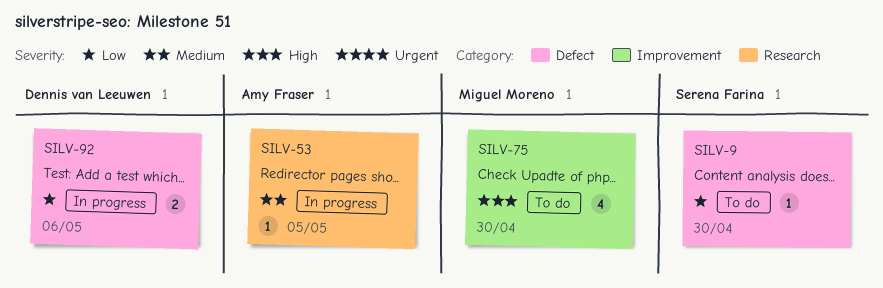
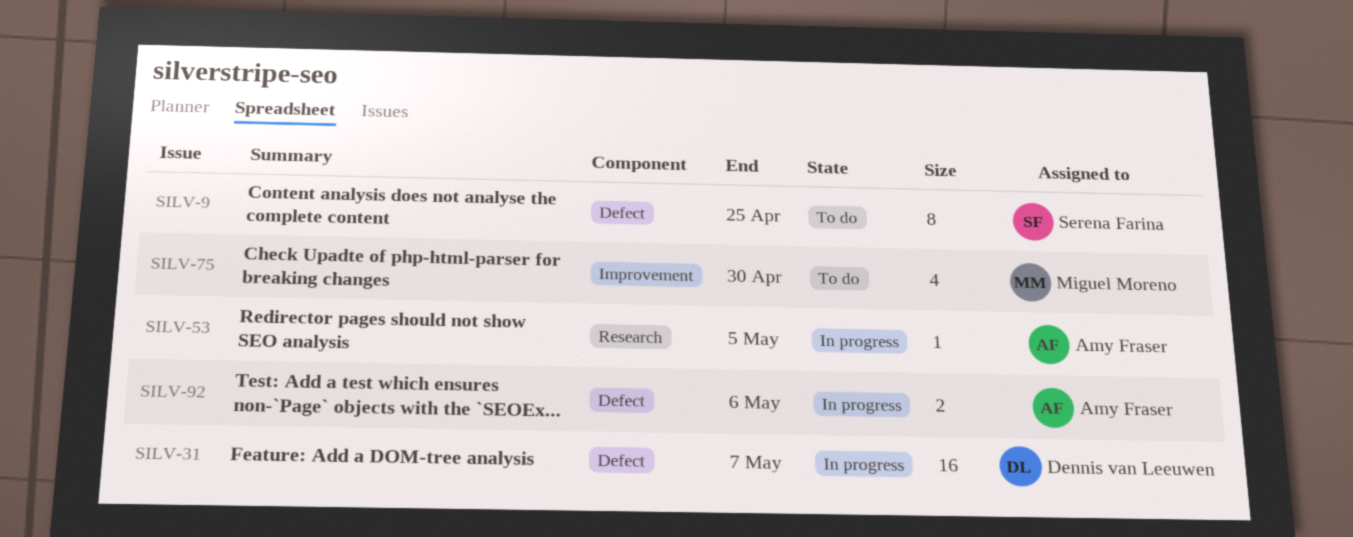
SILV-9, estimate: 1 -> 8
SILV-9, due: Apr 30 -> Apr 25
SILV-31: none -> present
SILV-92, owner: Dennis van Leeuwen -> Amy Fraser

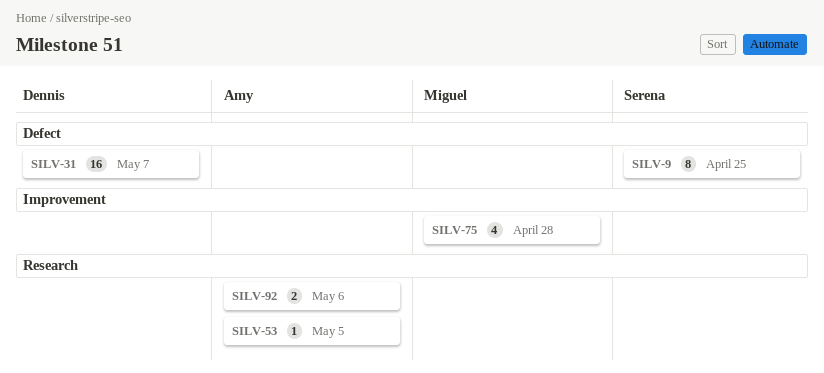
SILV-75, due: Apr 30 -> Apr 28
SILV-92, label: Defect -> Research

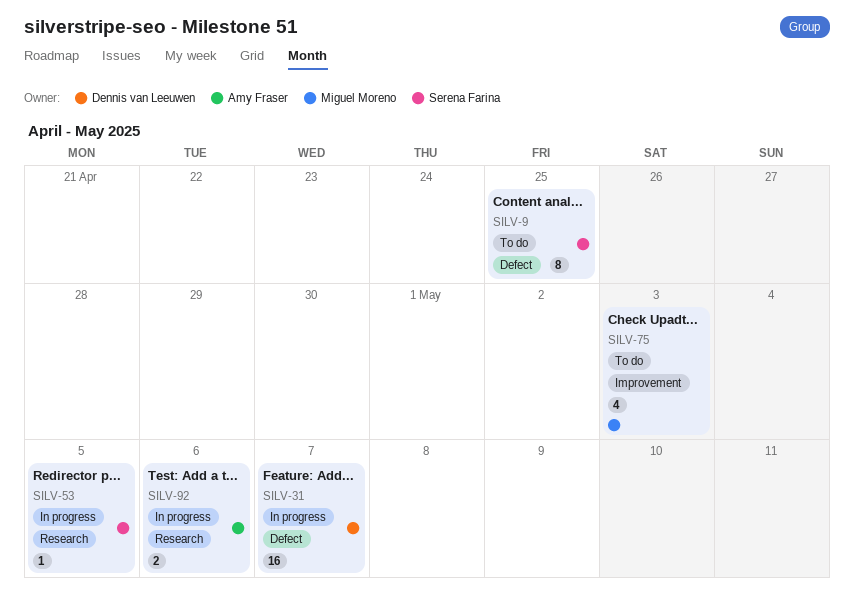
SILV-53, owner: Amy Fraser -> Serena Farina
SILV-75, due: Apr 28 -> May 3

